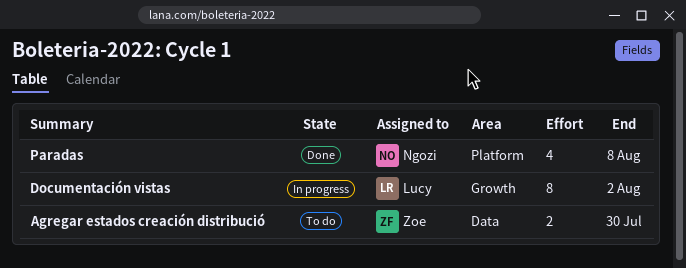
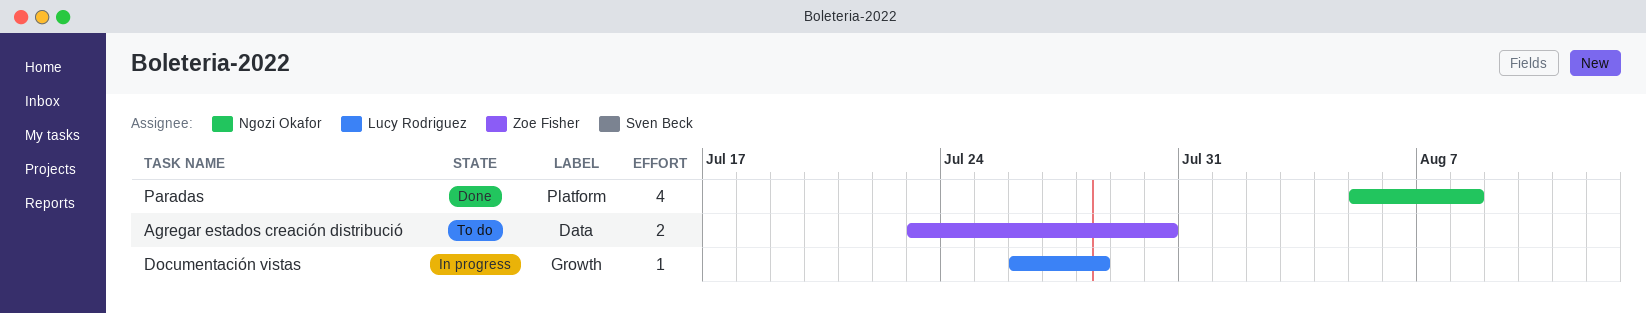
Documentación vistas, estimate: 8 -> 1
Documentación vistas, due: Aug 2 -> Jul 28

